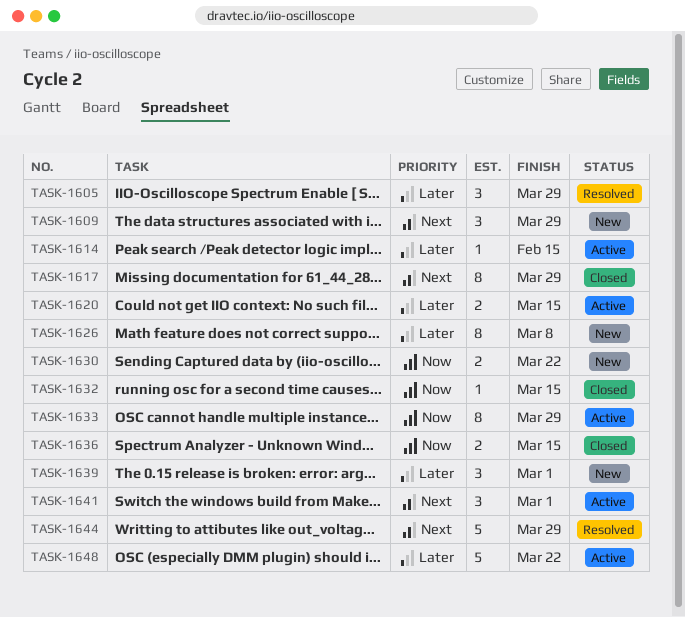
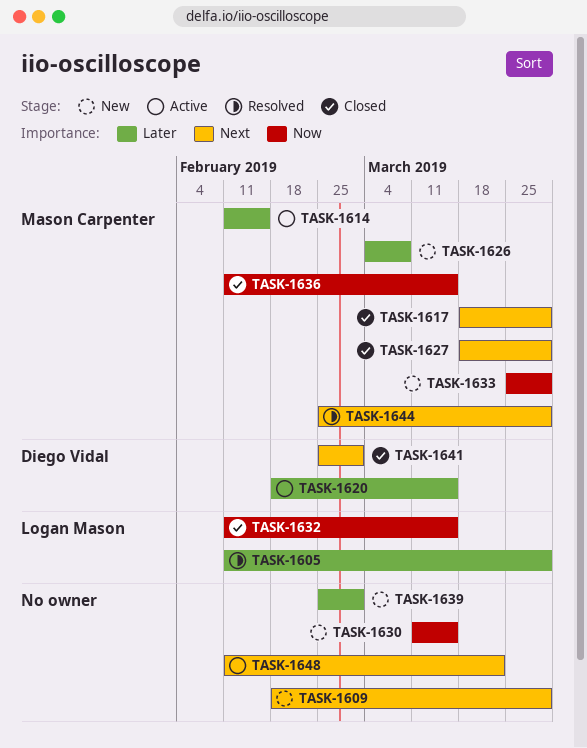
TASK-1627: none -> present
TASK-1630, due: Mar 22 -> Mar 15
TASK-1633, status: Active -> New
TASK-1641, status: Active -> Closed
TASK-1648, priority: Later -> Next

